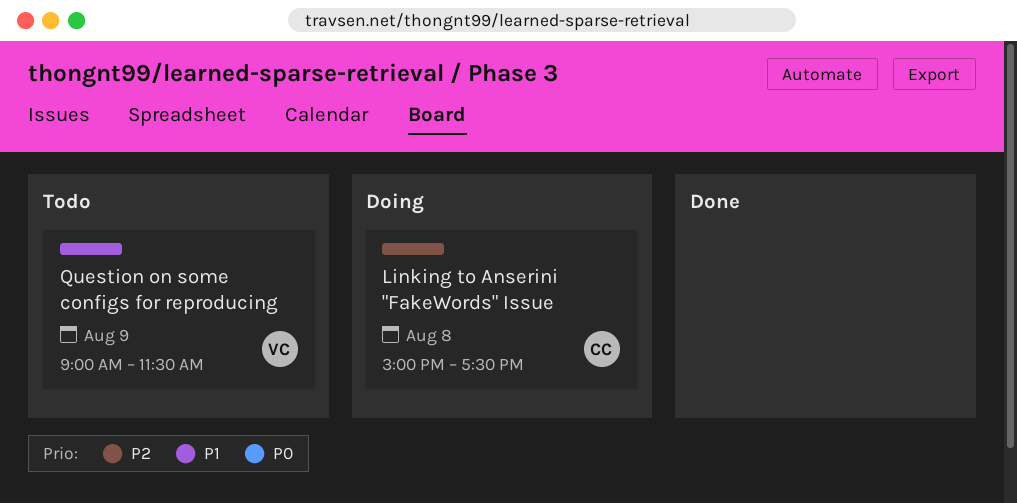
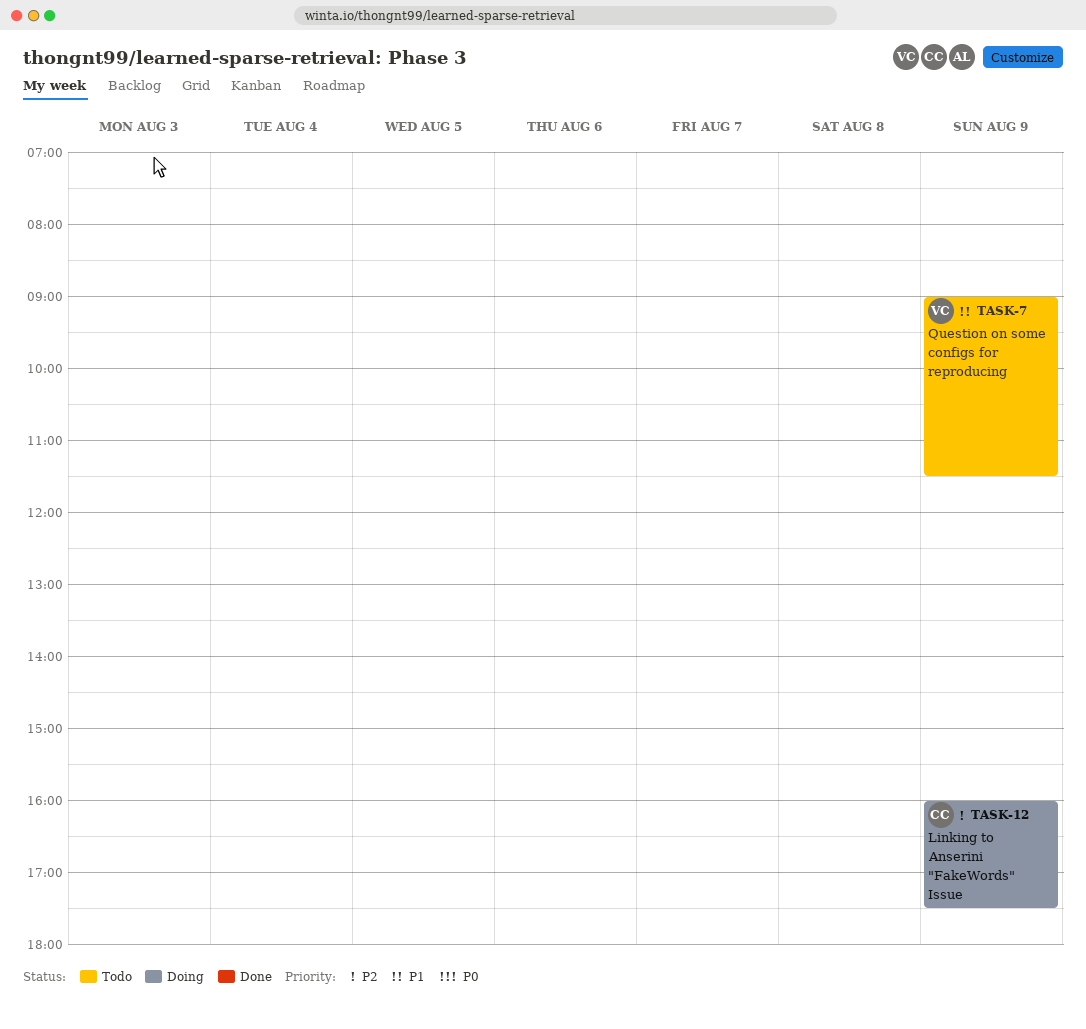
Linking to Anserini "FakeWords" Issue, day: Aug 8 -> Aug 9
Linking to Anserini "FakeWords" Issue, begins: 15:00 -> 16:00

